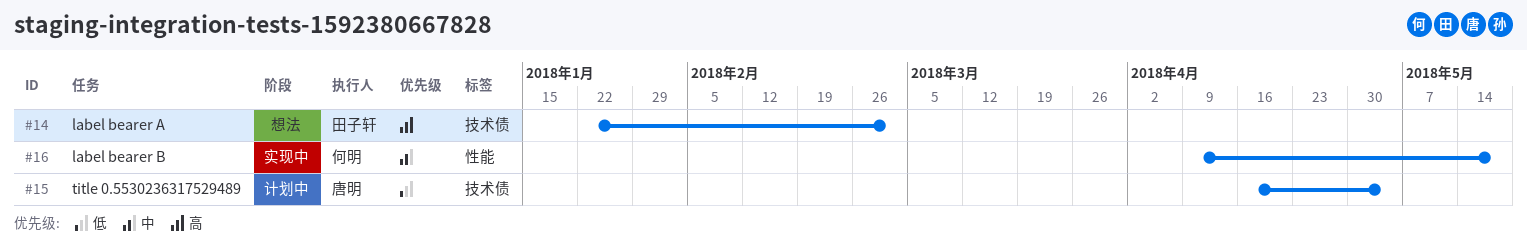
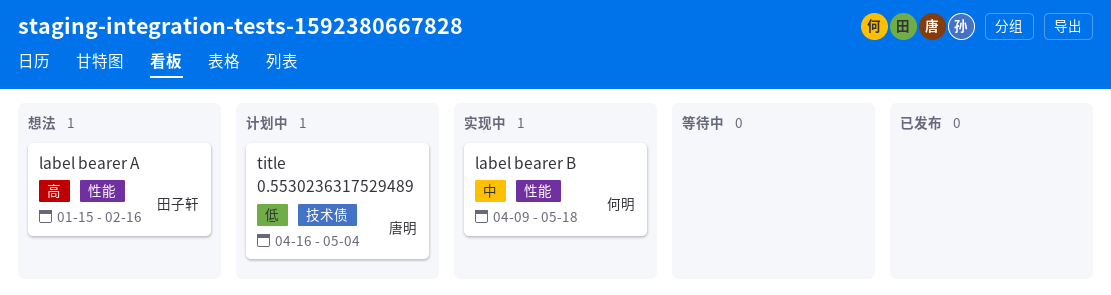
label bearer A, label: 技术债 -> 性能
label bearer A, start: Jan 22 -> Jan 15
label bearer A, due: Mar 2 -> Feb 16

